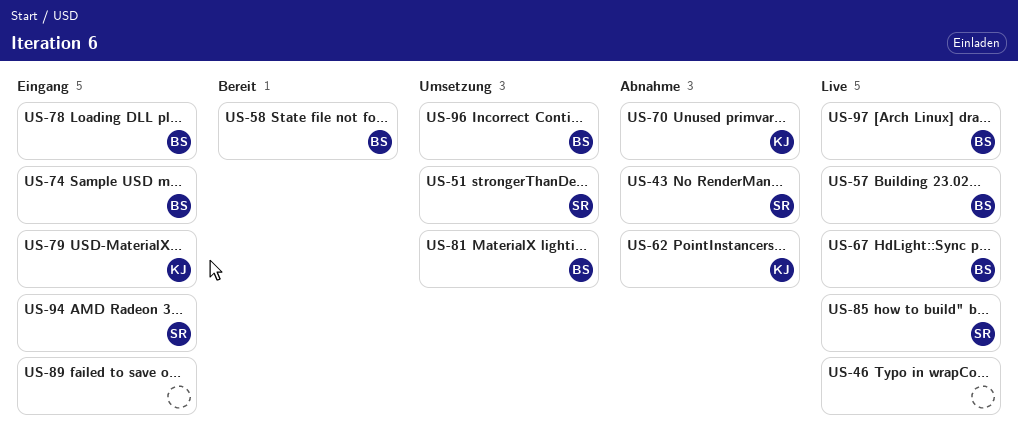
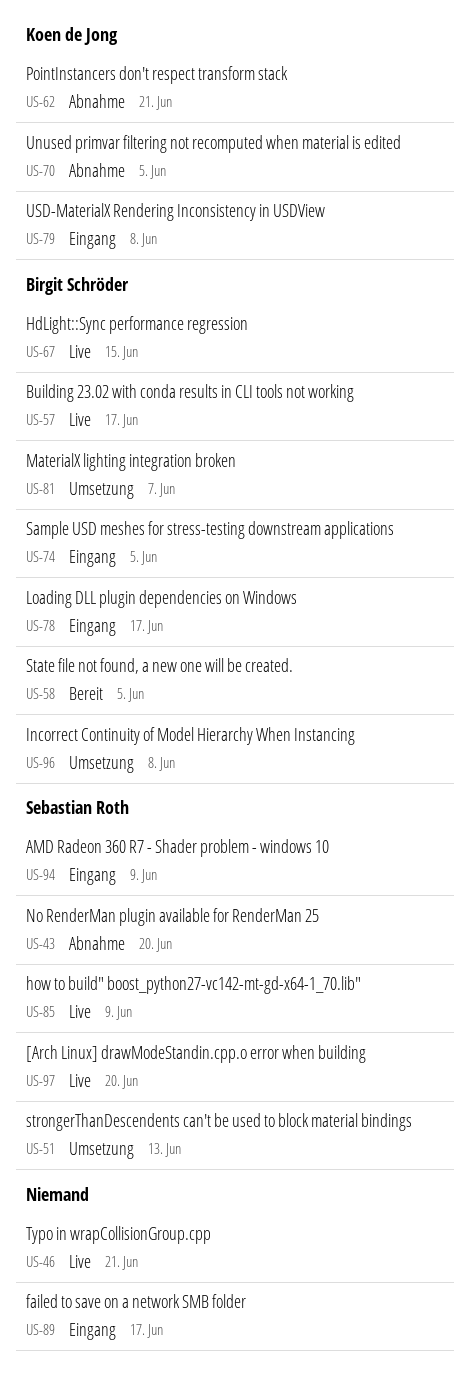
US-97, owner: Birgit Schröder -> Sebastian Roth

